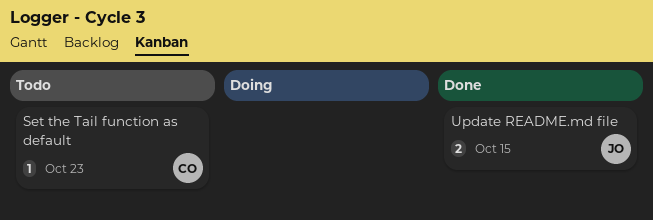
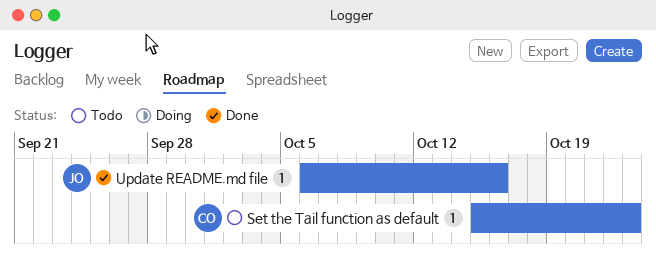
Update README.md file, estimate: 2 -> 1
Update README.md file, due: Oct 15 -> Oct 16

